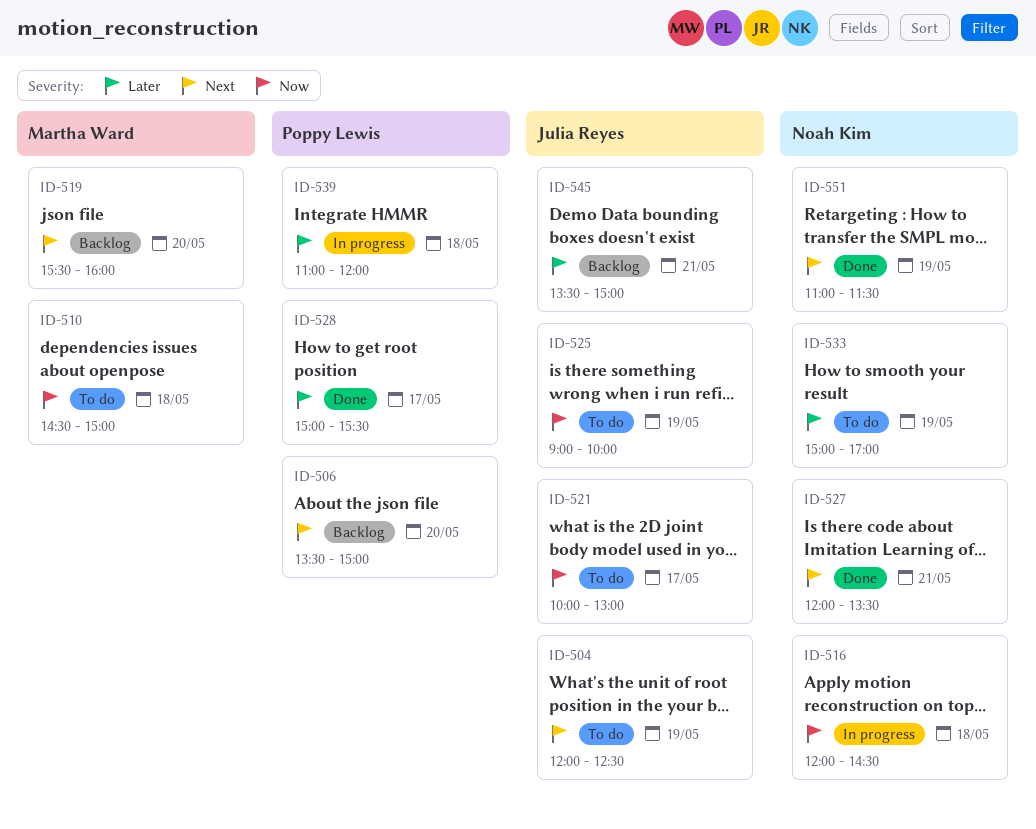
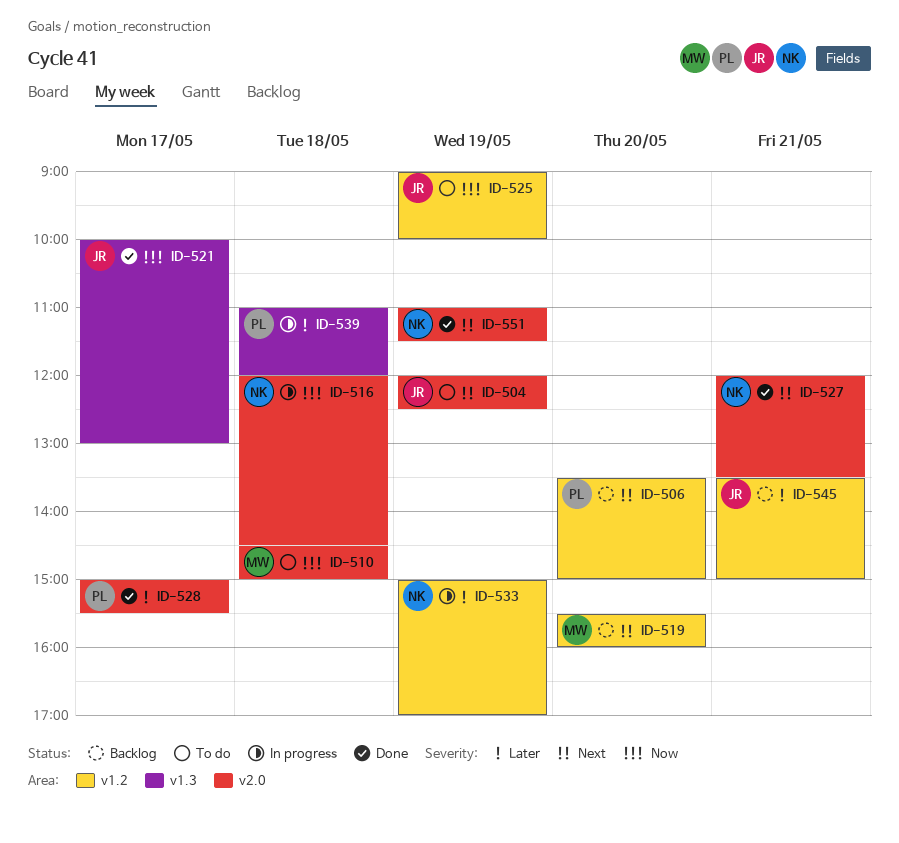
ID-521, status: To do -> Done
ID-533, status: To do -> In progress

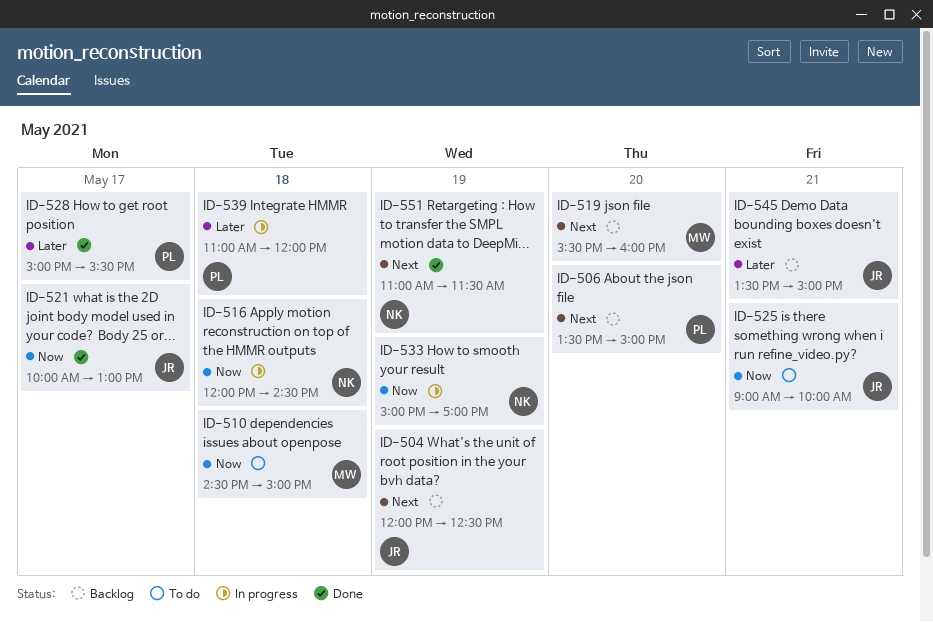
ID-504, status: To do -> Backlog
ID-525, day: May 19 -> May 21
ID-527: present -> none
ID-533, priority: Later -> Now

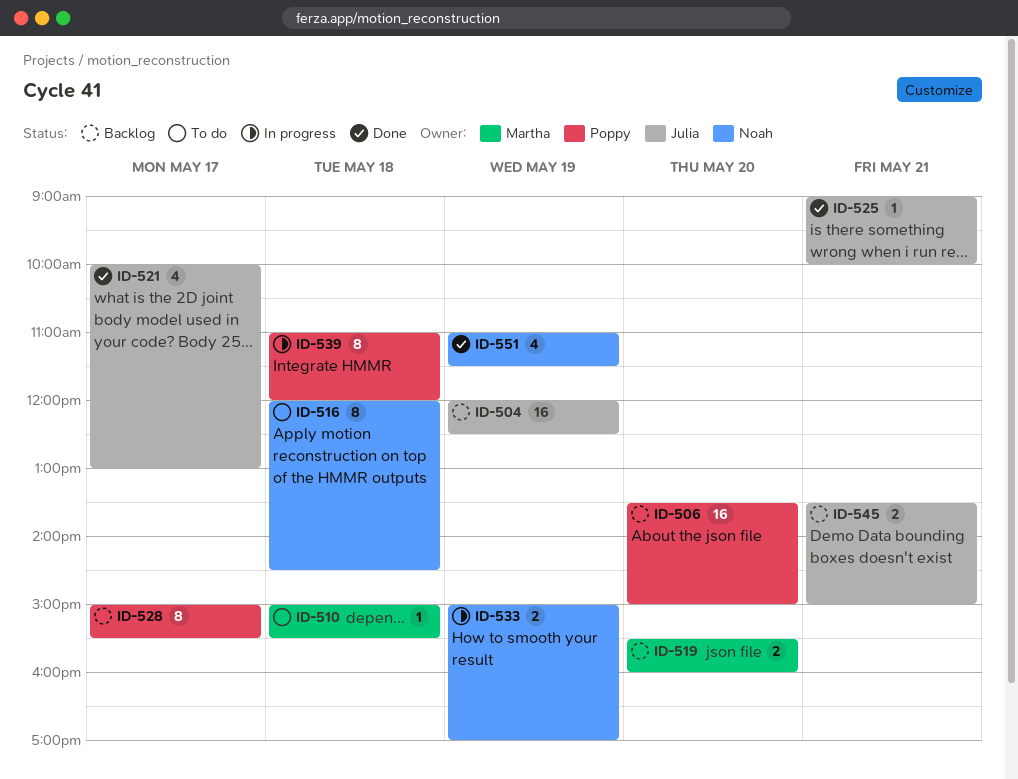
ID-510, begins: 14:30 -> 15:00
ID-510, ends: 15:00 -> 15:30
ID-516, status: In progress -> To do
ID-525, status: To do -> Done
ID-528, status: Done -> Backlog

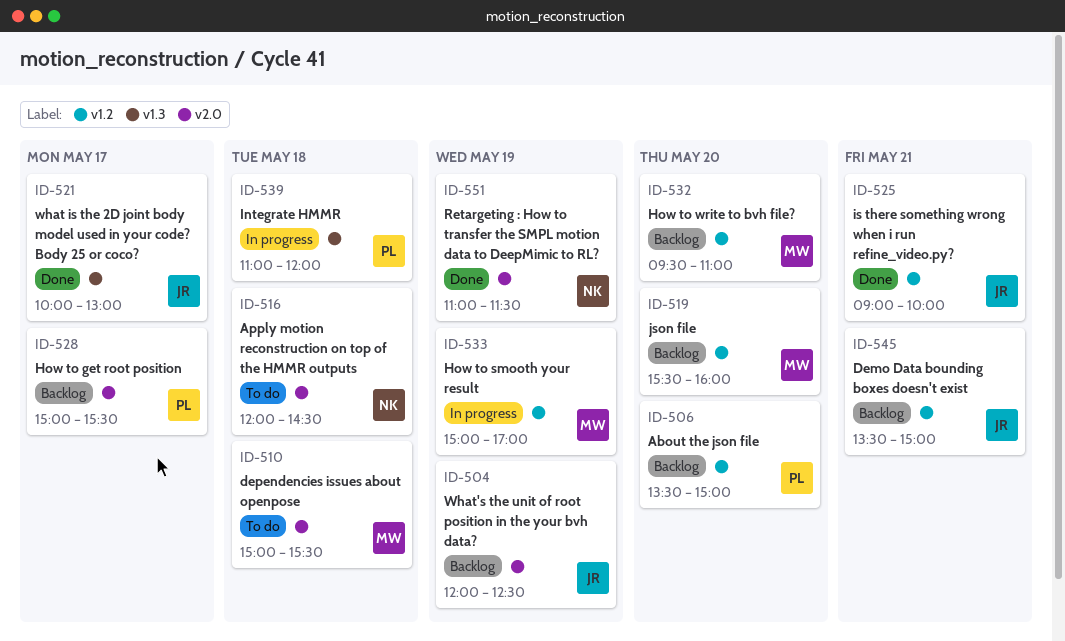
ID-532: none -> present
ID-533, owner: Noah -> Martha

